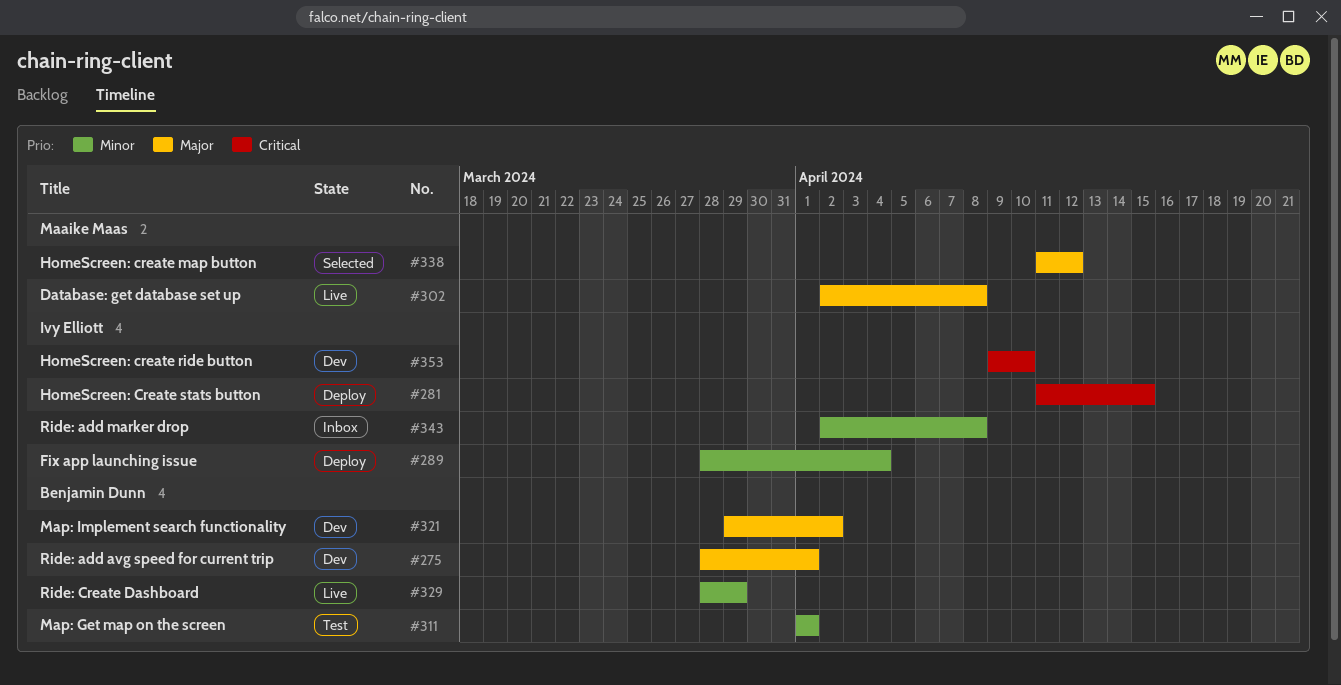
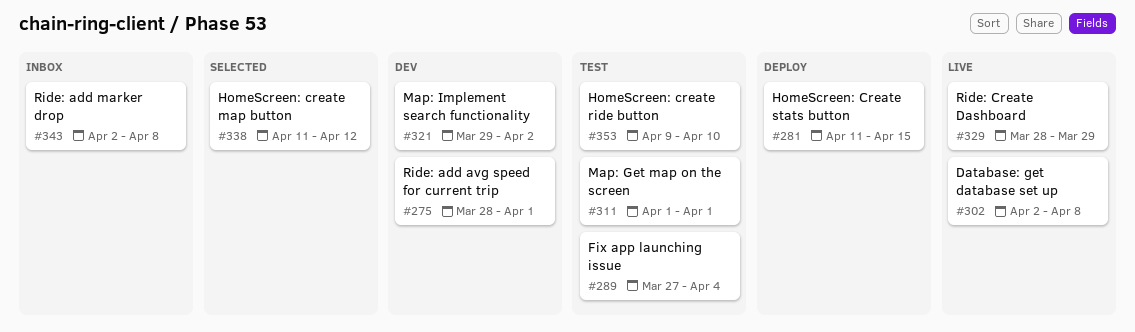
#289, status: Deploy -> Test
#289, start: Mar 28 -> Mar 27
#353, status: Dev -> Test

